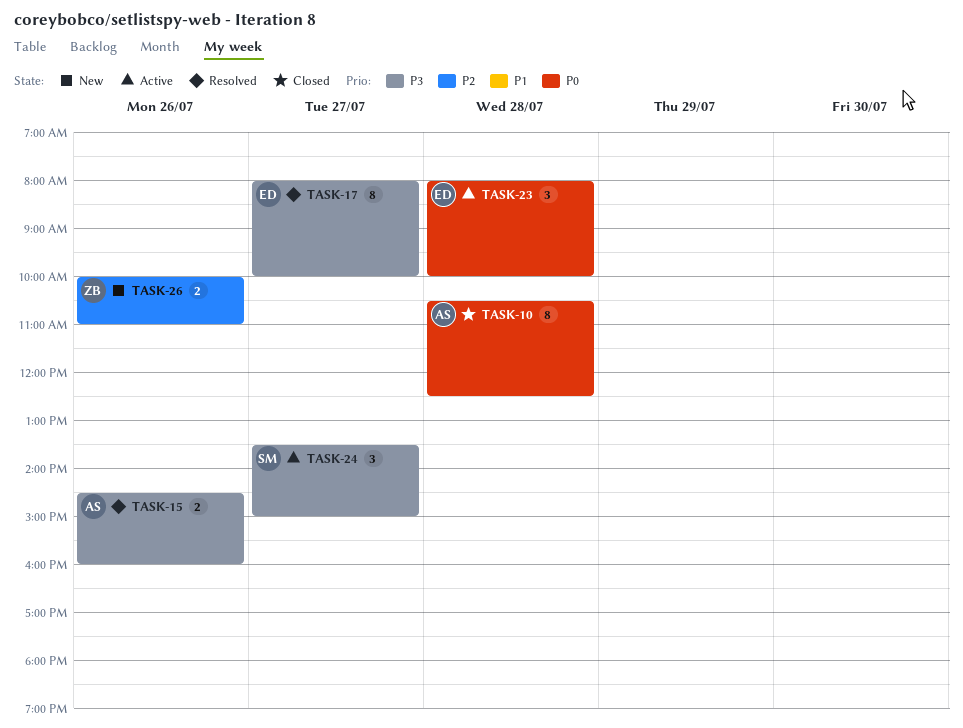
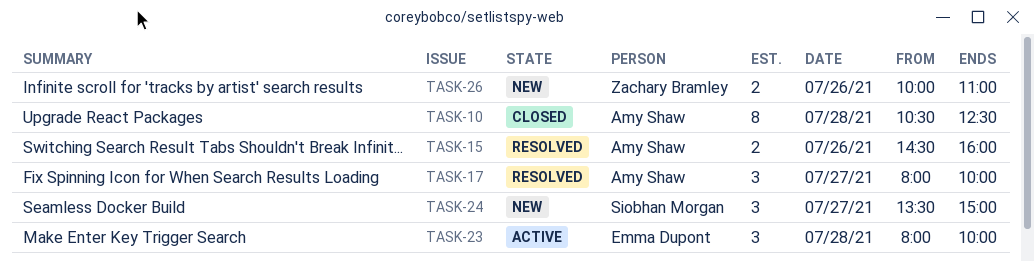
TASK-17, owner: Emma Dupont -> Amy Shaw
TASK-17, estimate: 8 -> 3
TASK-24, status: Active -> New

